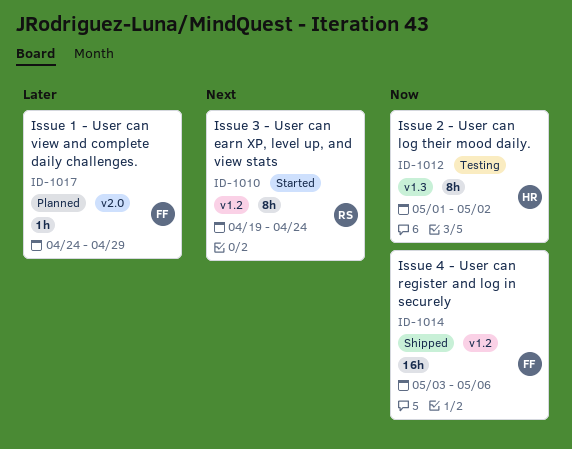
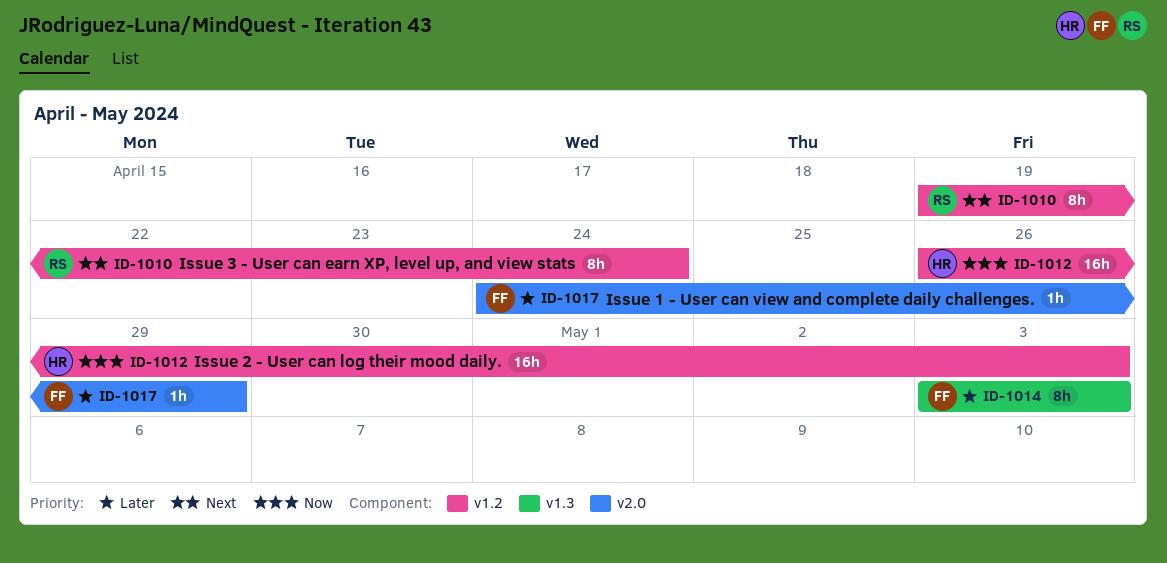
ID-1012, label: v1.3 -> v1.2
ID-1012, estimate: 8h -> 16h
ID-1012, start: May 1 -> Apr 26
ID-1012, due: May 2 -> May 3
ID-1014, priority: Now -> Later
ID-1014, label: v1.2 -> v1.3
ID-1014, estimate: 16h -> 8h
ID-1014, due: May 6 -> May 3

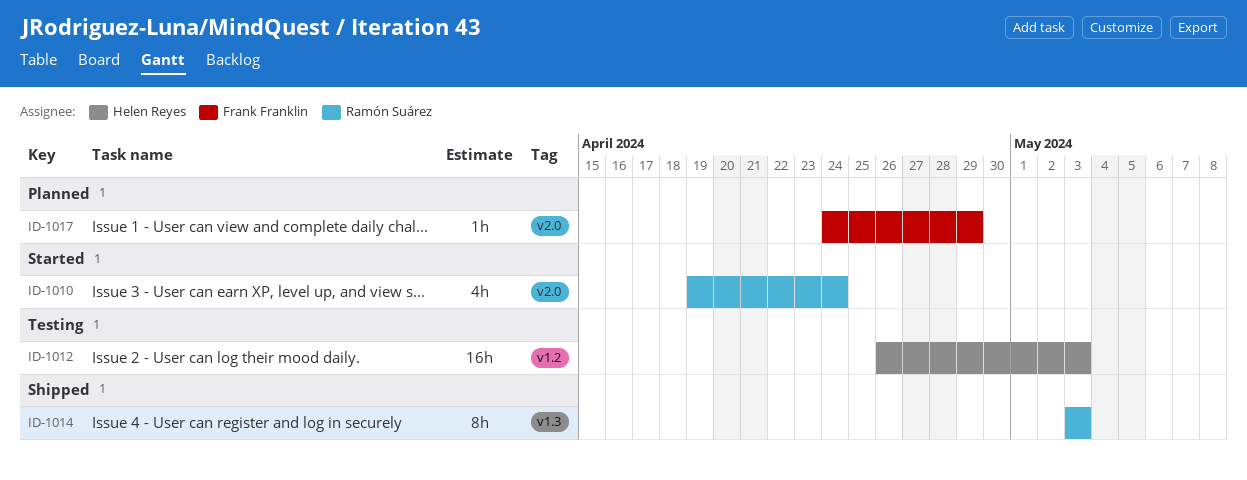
ID-1010, label: v1.2 -> v2.0
ID-1010, estimate: 8h -> 4h
ID-1014, owner: Frank Franklin -> Ramón Suárez

